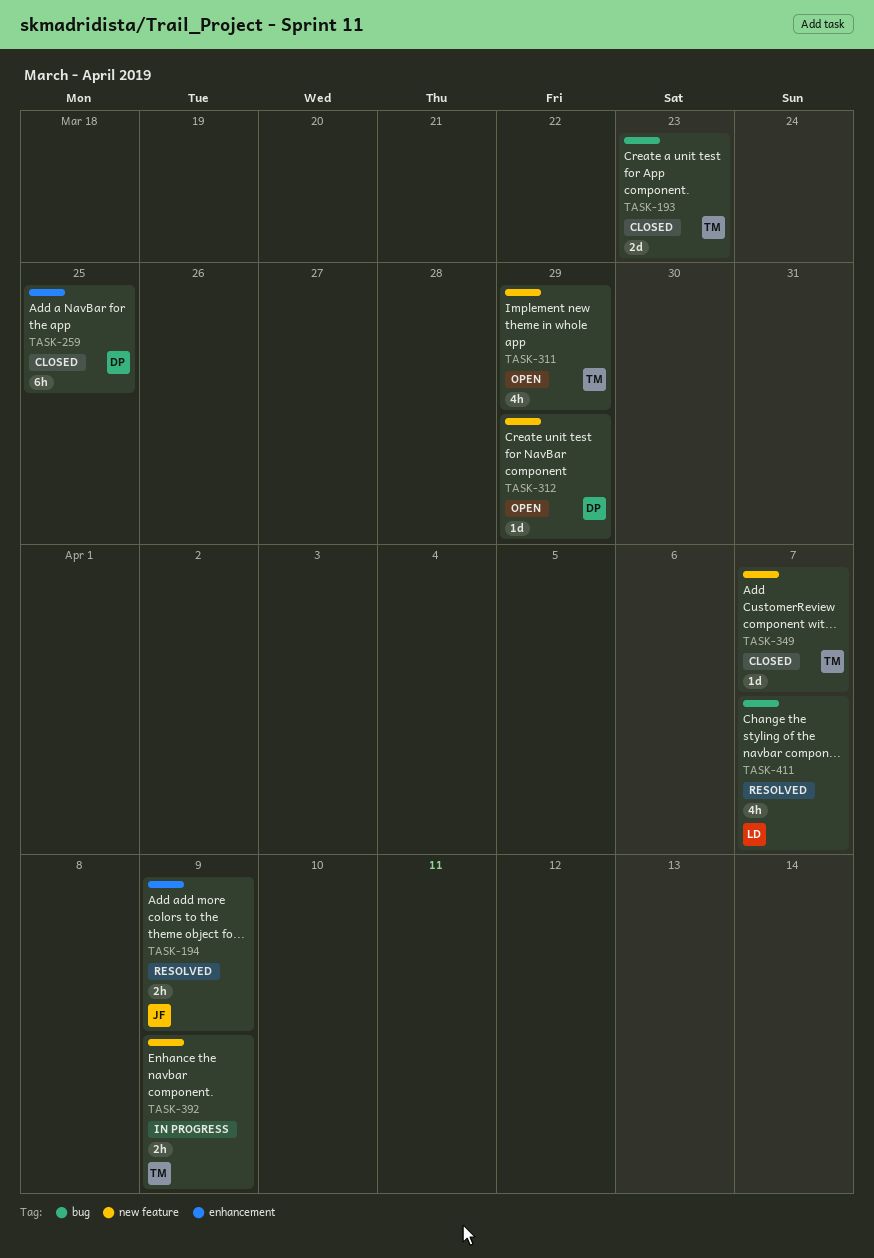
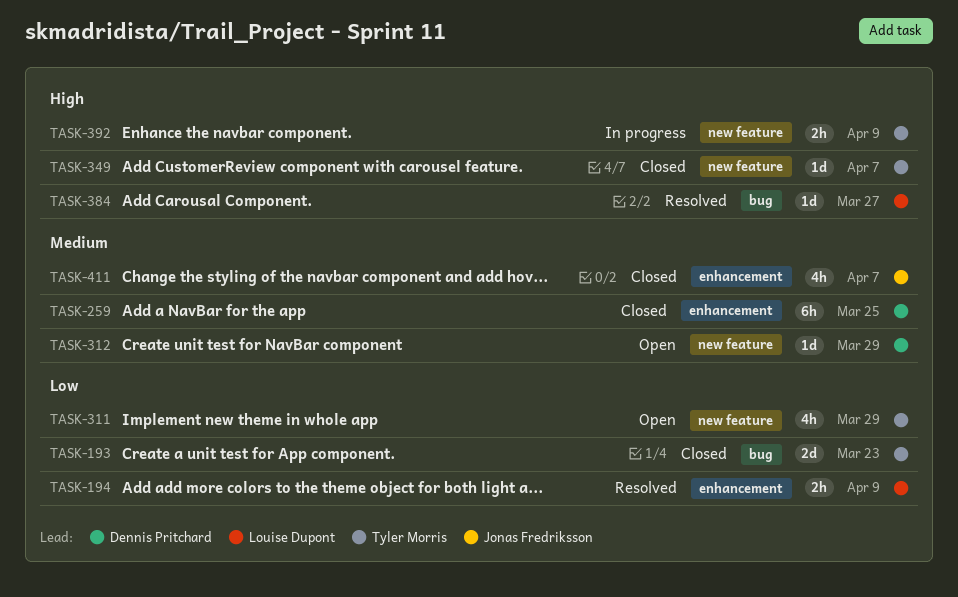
TASK-194, owner: Jonas Fredriksson -> Louise Dupont
TASK-384: none -> present
TASK-411, status: Resolved -> Closed
TASK-411, owner: Louise Dupont -> Jonas Fredriksson
TASK-411, label: bug -> enhancement

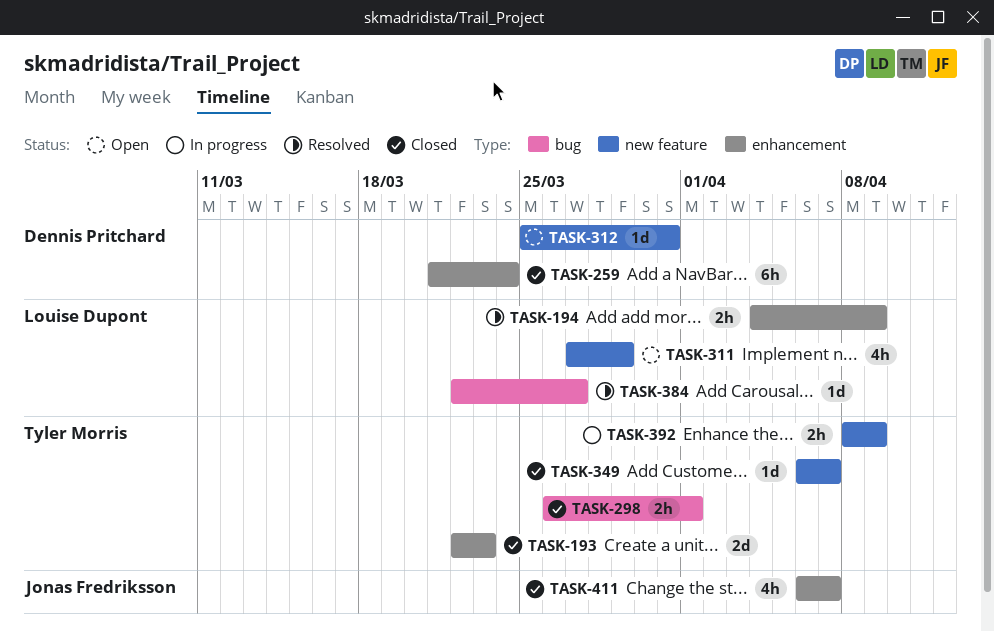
TASK-193, label: bug -> enhancement
TASK-259, due: Mar 25 -> Mar 24
TASK-298: none -> present
TASK-311, owner: Tyler Morris -> Louise Dupont
TASK-312, due: Mar 29 -> Mar 31

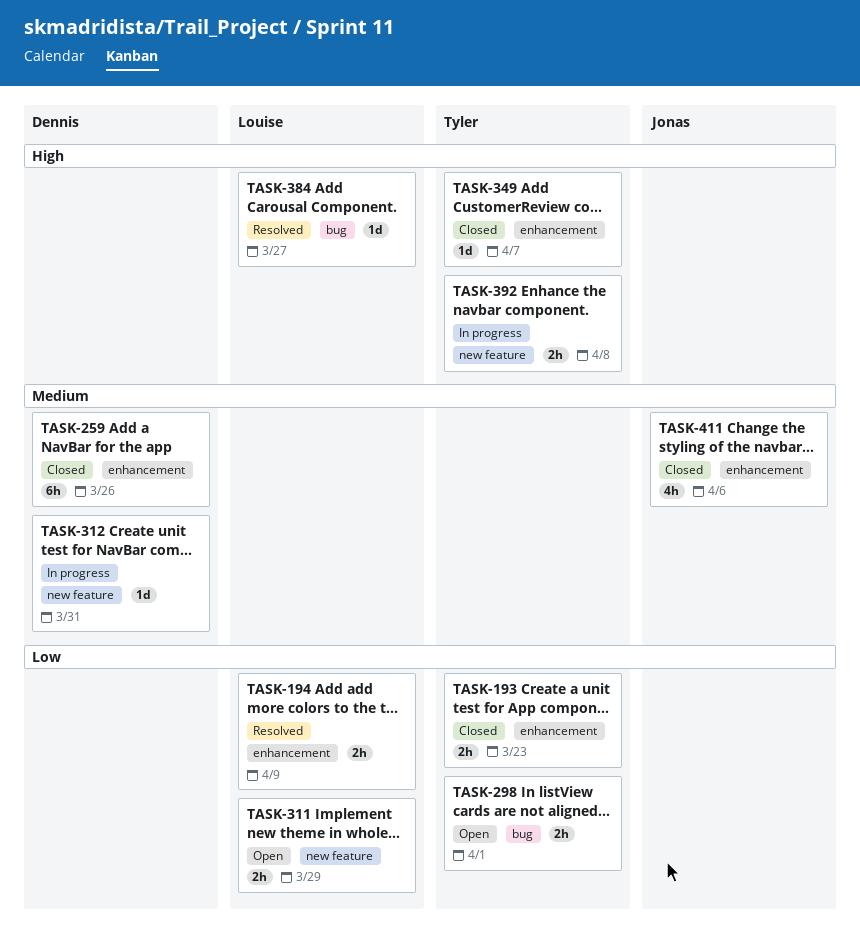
TASK-193, estimate: 2d -> 2h
TASK-259, due: Mar 24 -> Mar 26
TASK-298, status: Closed -> Open
TASK-311, estimate: 4h -> 2h
TASK-312, status: Open -> In progress
TASK-349, label: new feature -> enhancement
TASK-392, due: Apr 9 -> Apr 8
TASK-411, due: Apr 7 -> Apr 6

